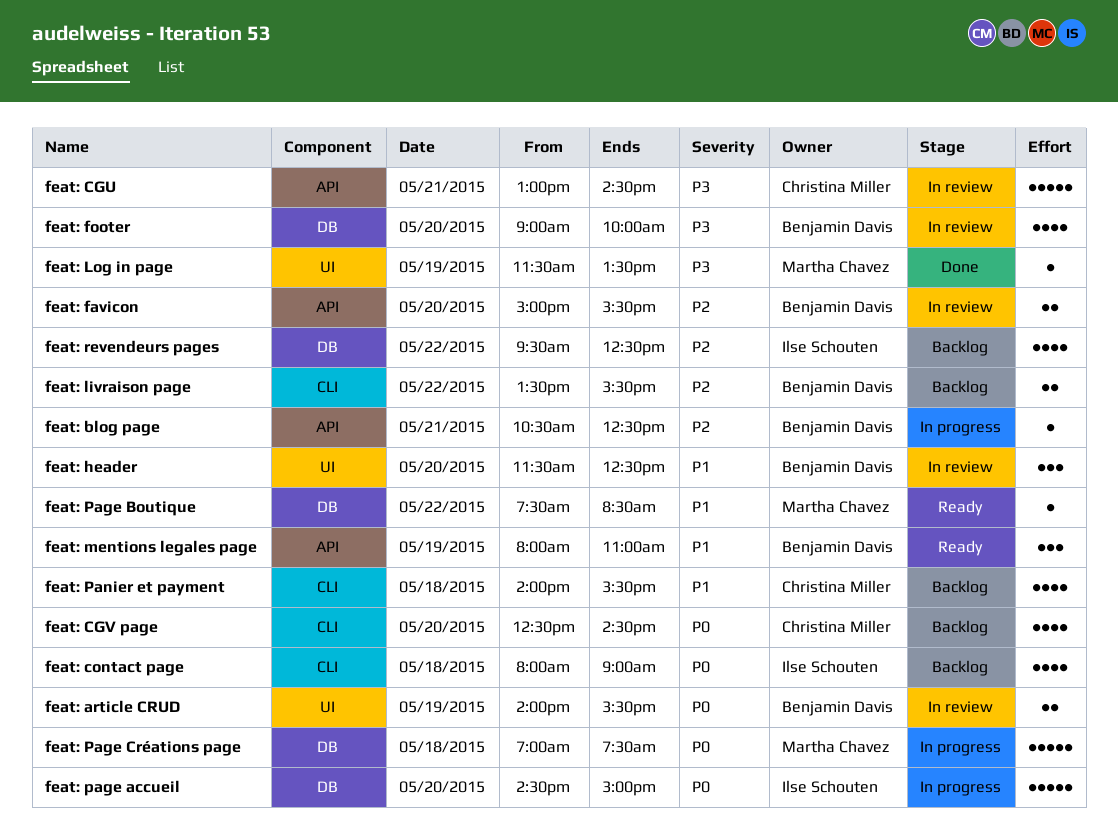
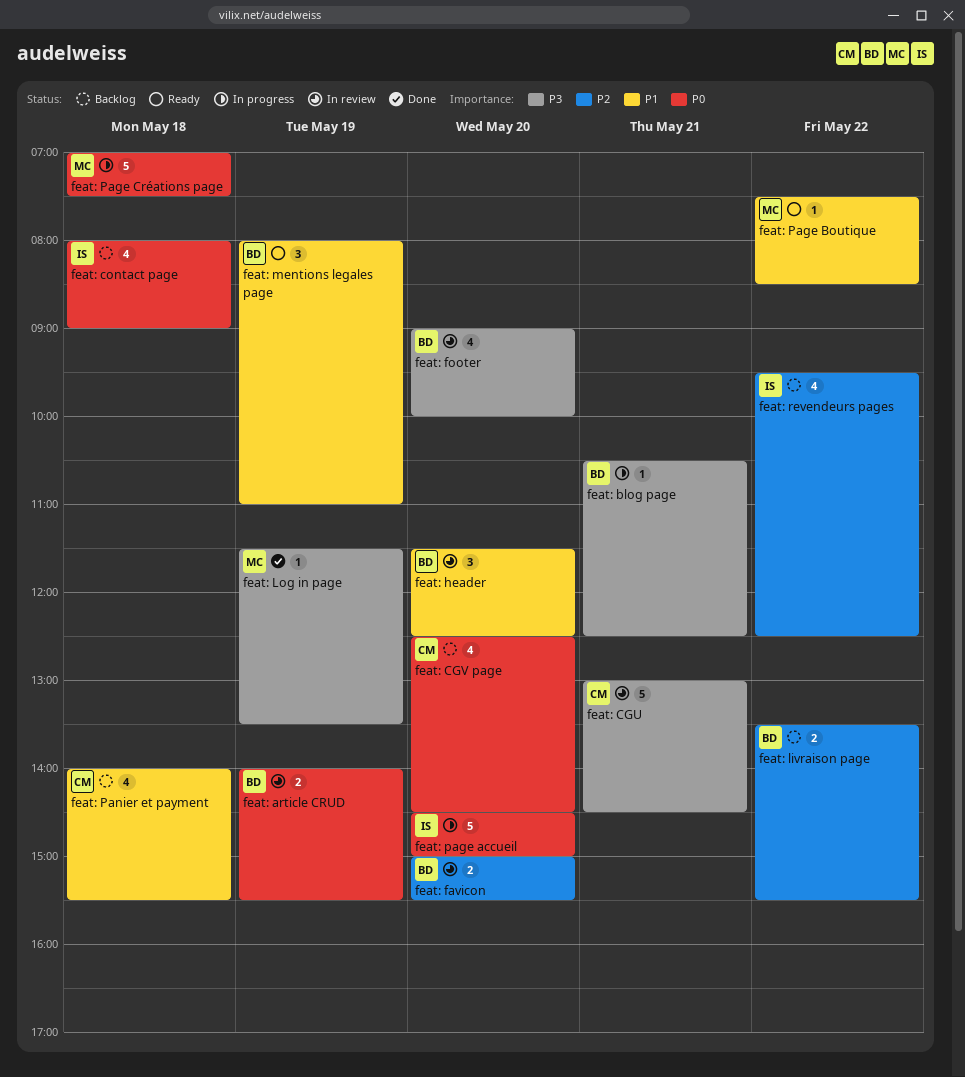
feat: blog page, priority: P2 -> P3

